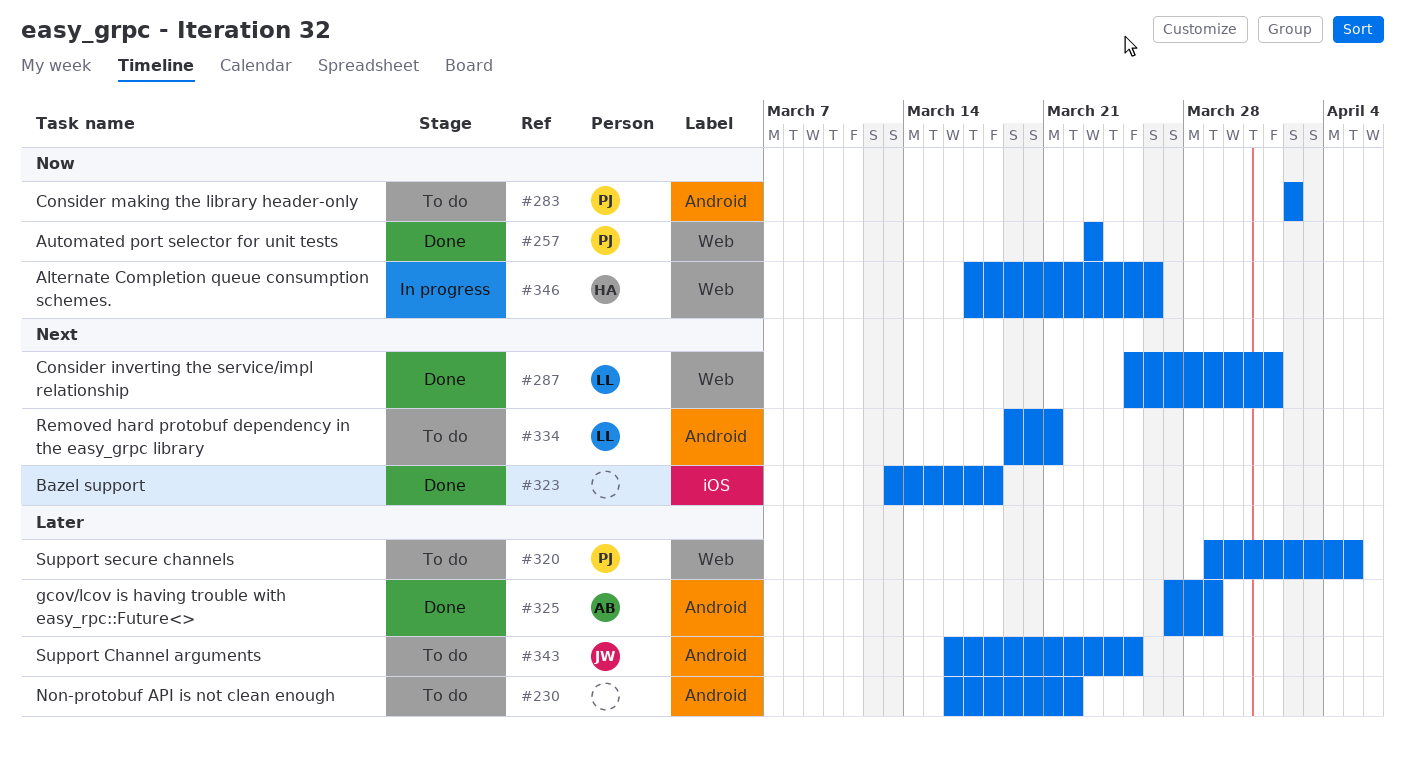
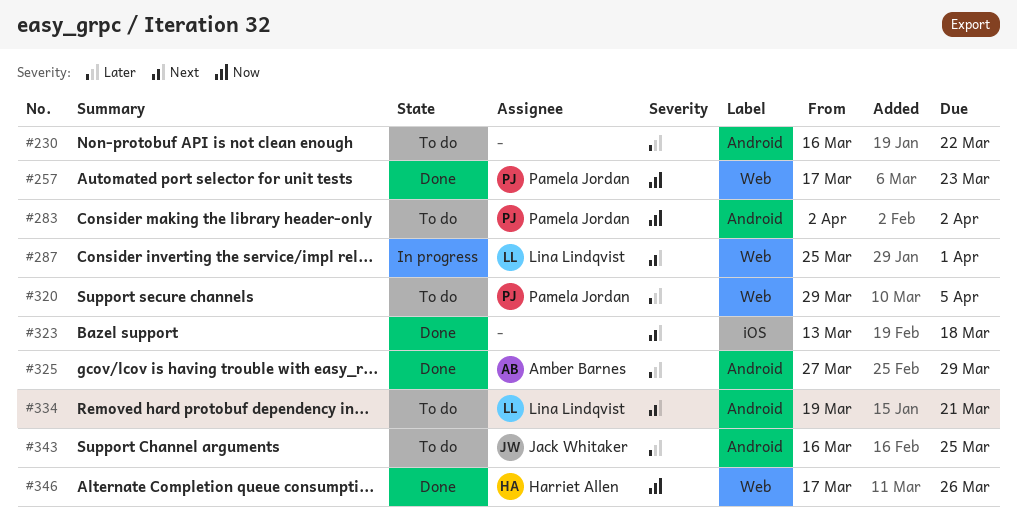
#257, start: Mar 23 -> Mar 17
#287, status: Done -> In progress
#346, status: In progress -> Done

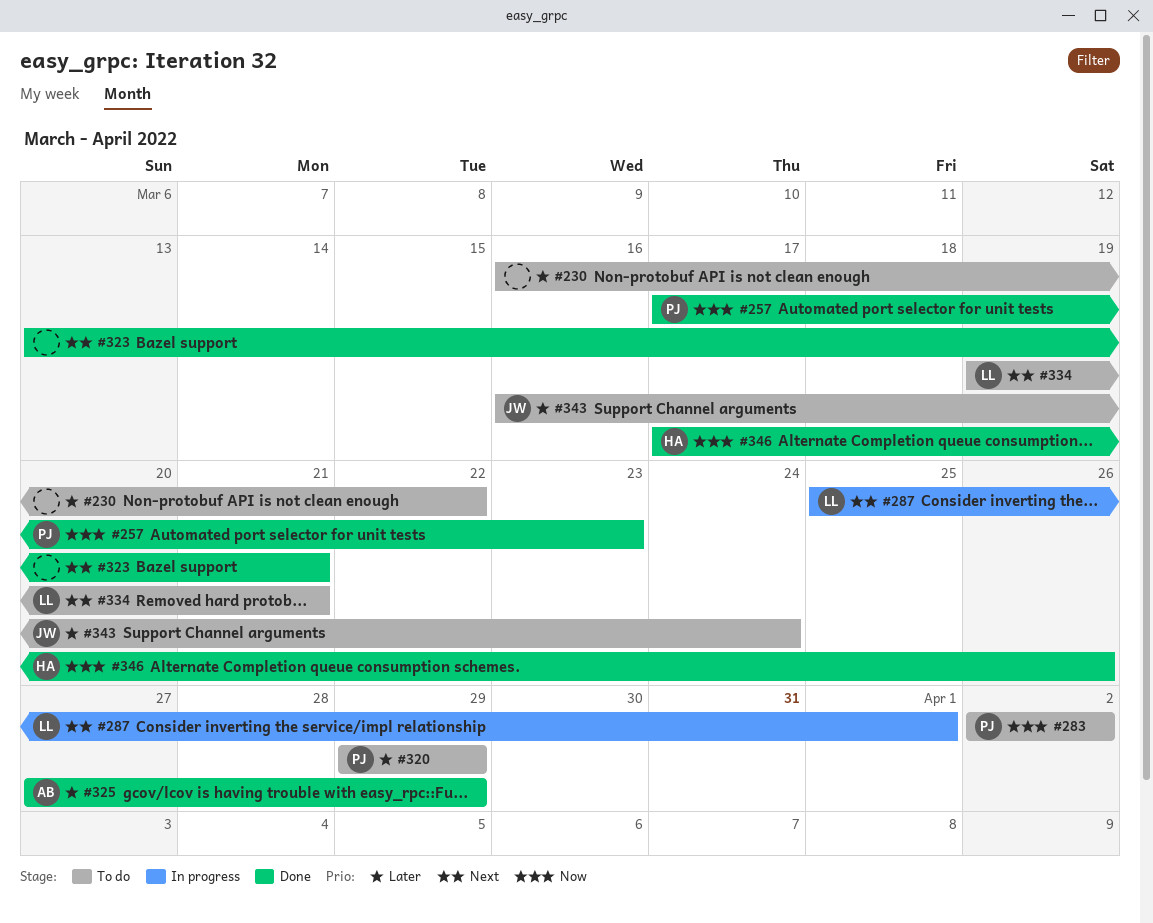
#320, due: Apr 5 -> Mar 29
#323, due: Mar 18 -> Mar 21
#343, due: Mar 25 -> Mar 24

